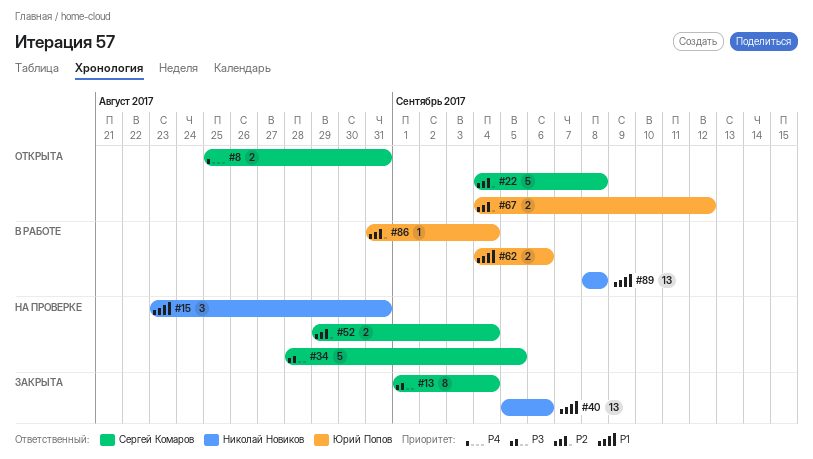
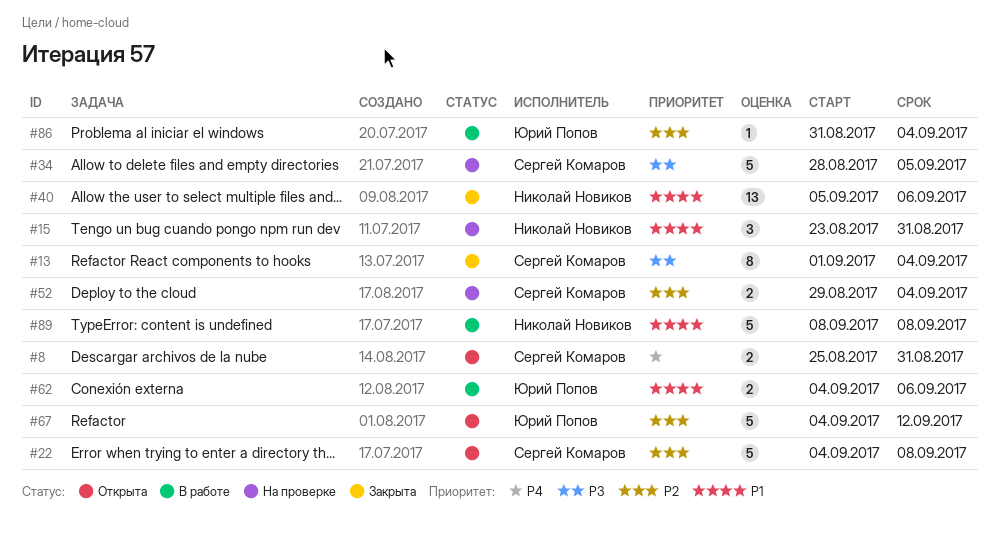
#67, estimate: 2 -> 5
#89, estimate: 13 -> 5

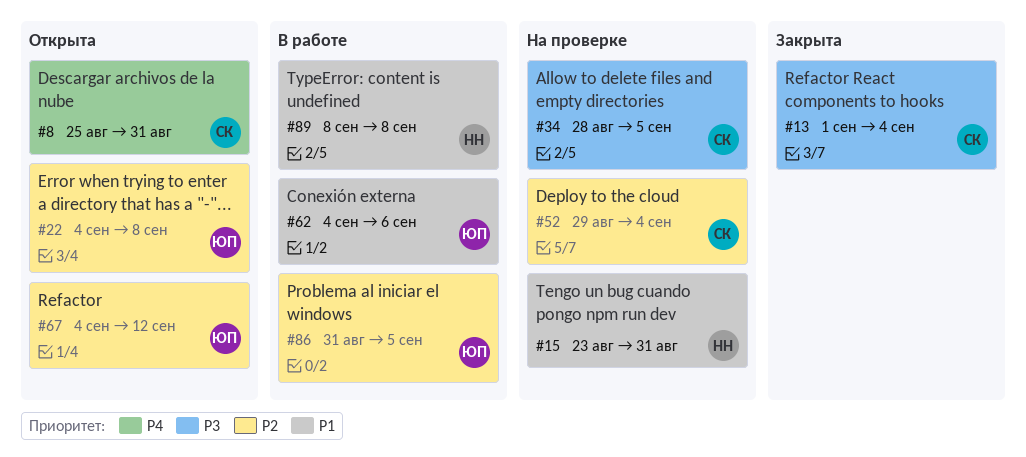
#22, owner: Сергей Комаров -> Юрий Попов
#40: present -> none
#86, due: Sep 4 -> Sep 5

